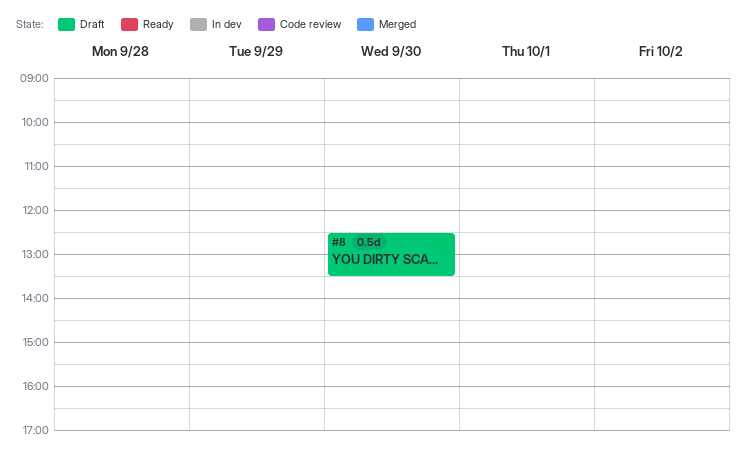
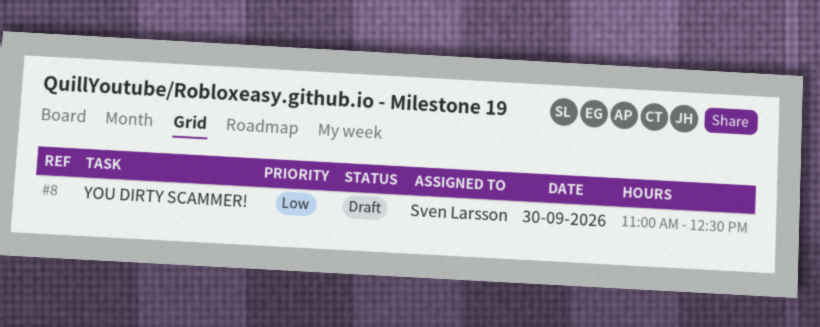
#8, begins: 12:30 -> 11:00
#8, ends: 13:30 -> 12:30

